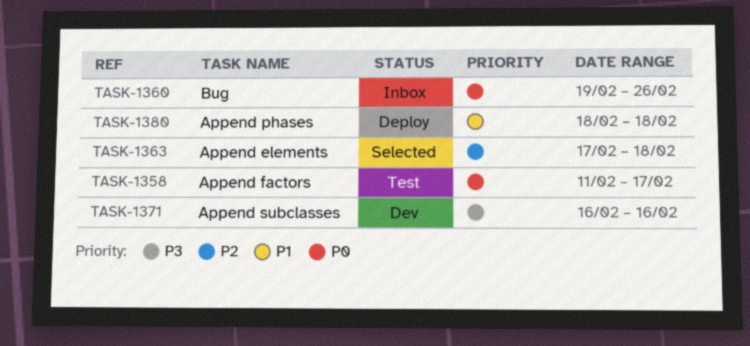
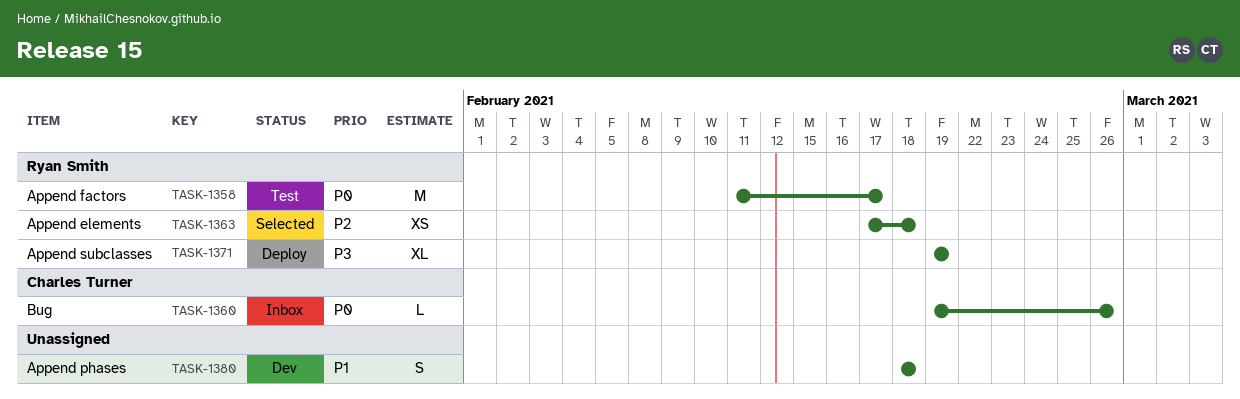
TASK-1371, status: Dev -> Deploy
TASK-1371, start: Feb 16 -> Feb 19
TASK-1371, due: Feb 16 -> Feb 19
TASK-1380, status: Deploy -> Dev

